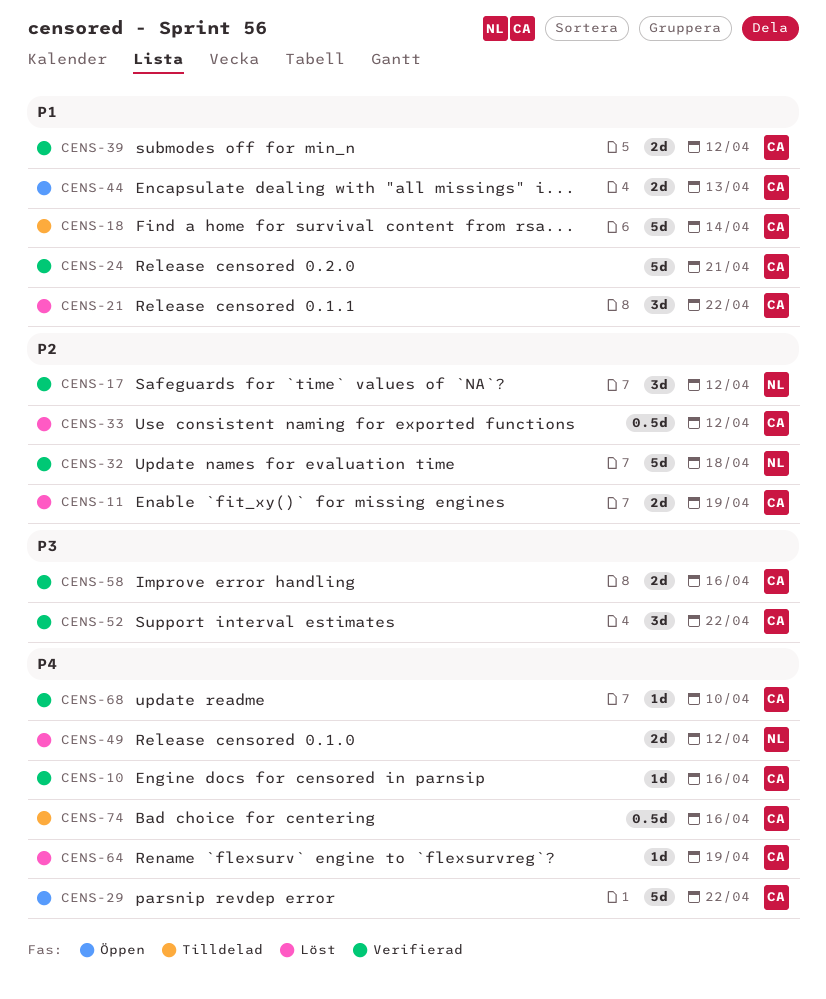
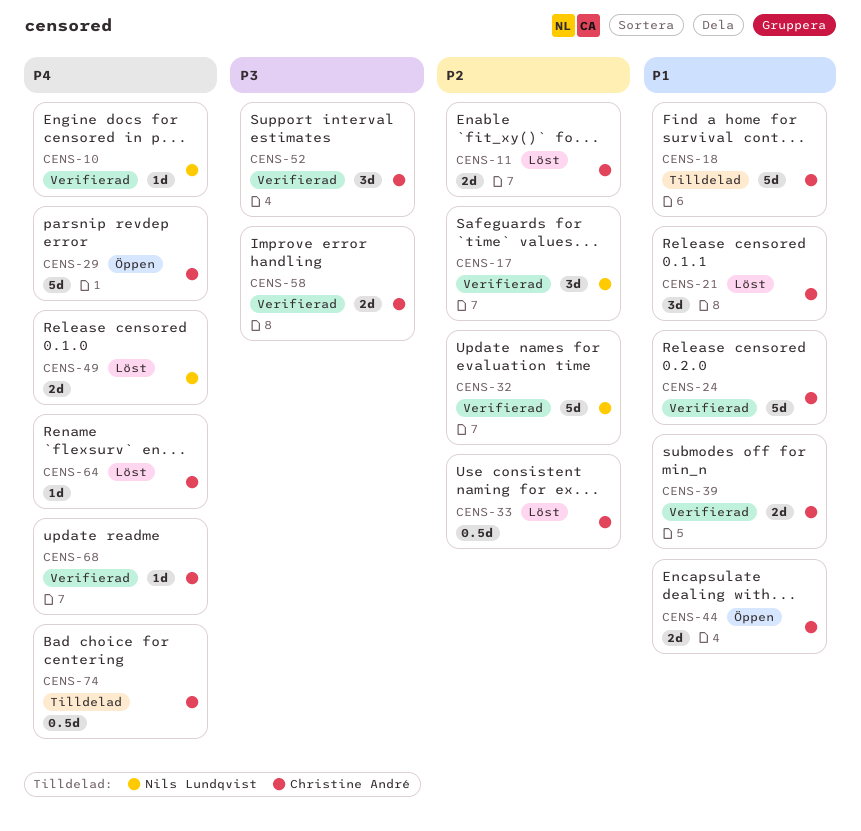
CENS-10, owner: Christine André -> Nils Lundqvist

